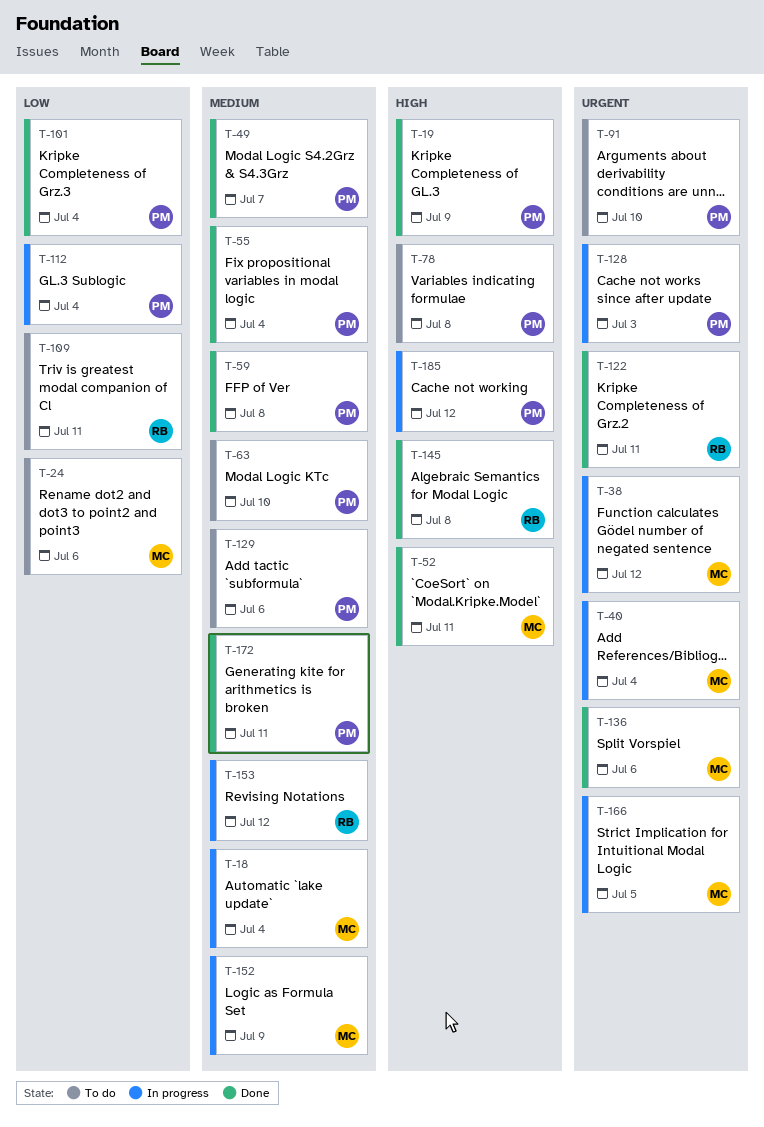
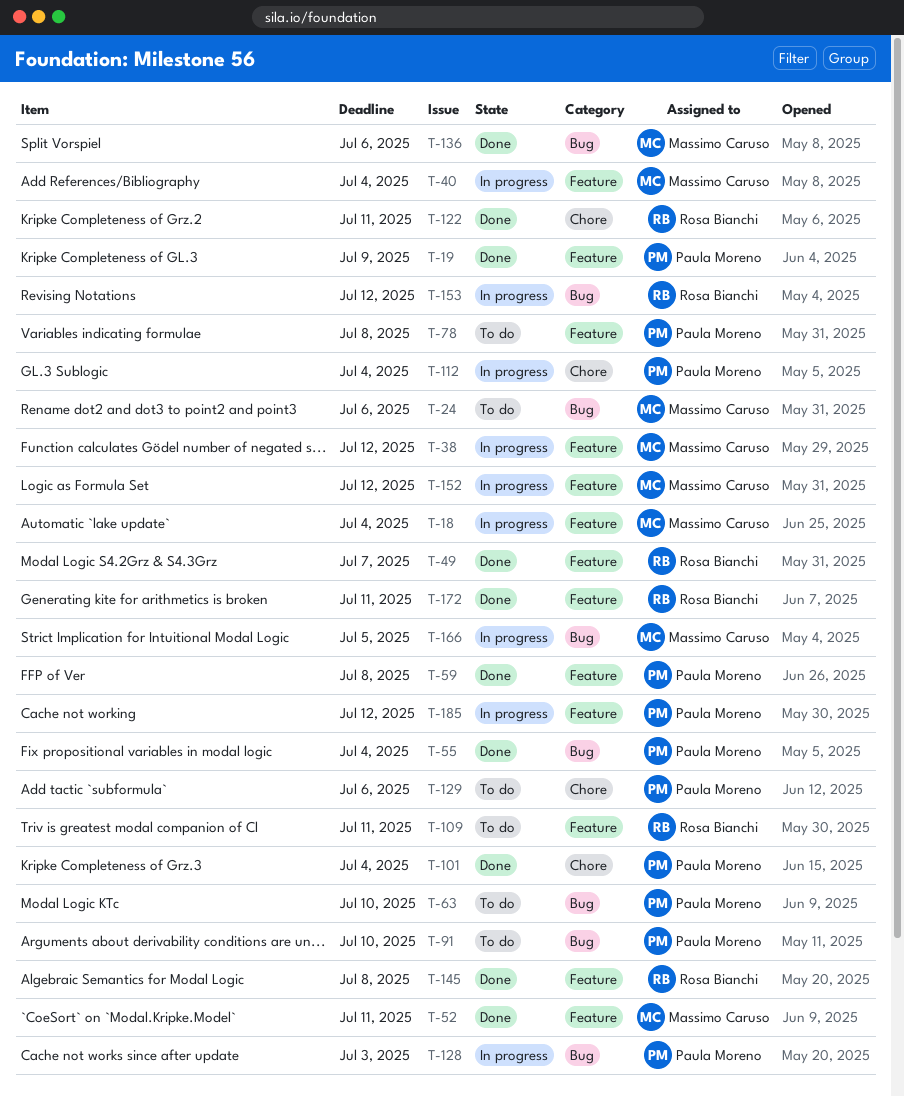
T-49, owner: Paula Moreno -> Rosa Bianchi
T-152, due: Jul 9 -> Jul 12
T-172, owner: Paula Moreno -> Rosa Bianchi

